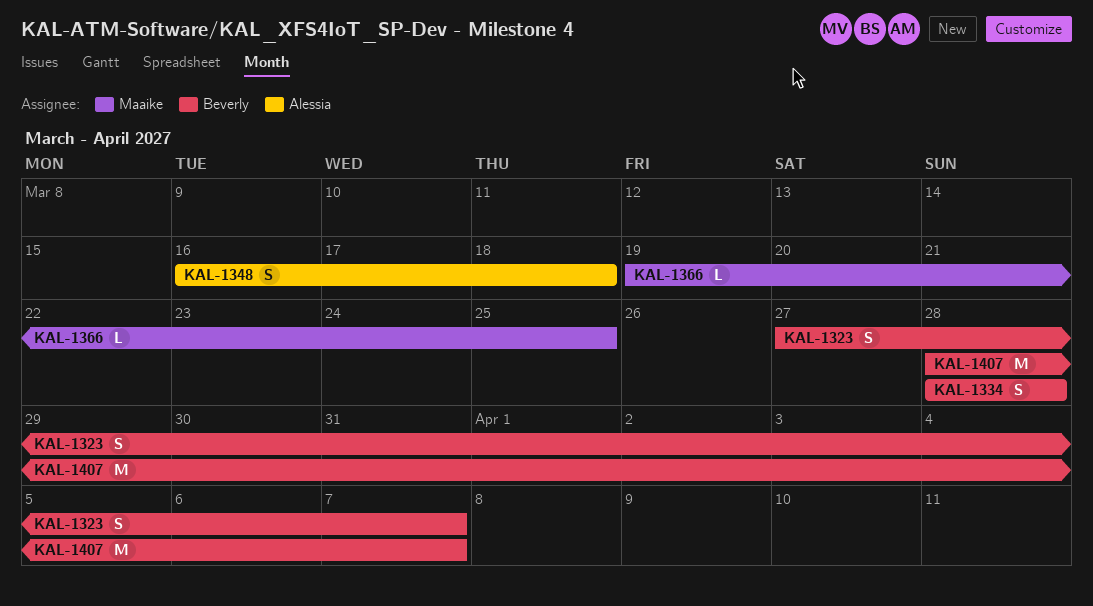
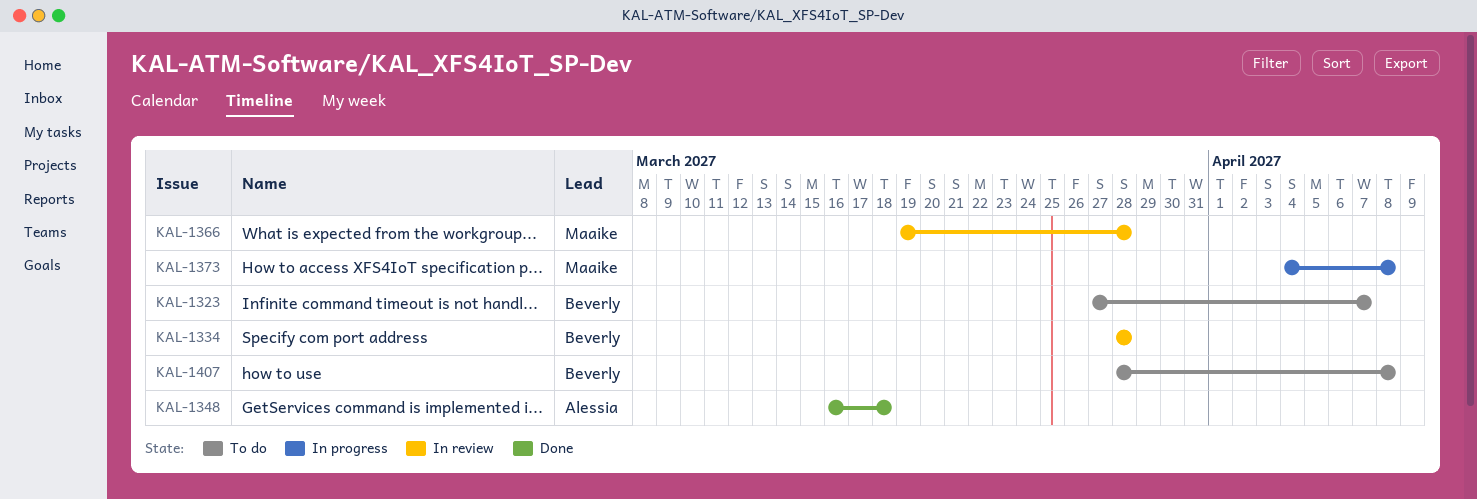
KAL-1366, due: Mar 25 -> Mar 28
KAL-1373: none -> present
KAL-1407, due: Apr 7 -> Apr 8

